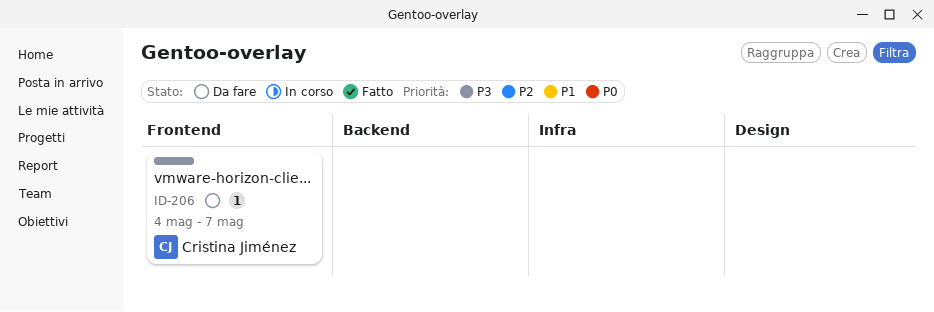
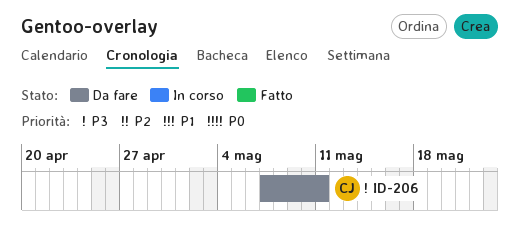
ID-206, start: May 4 -> May 7
ID-206, due: May 7 -> May 11

